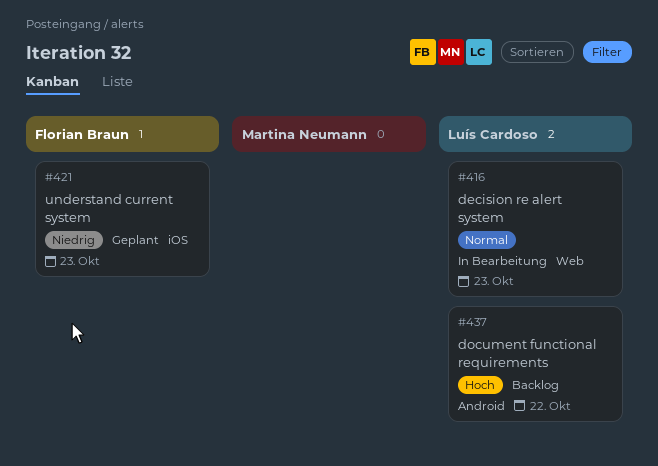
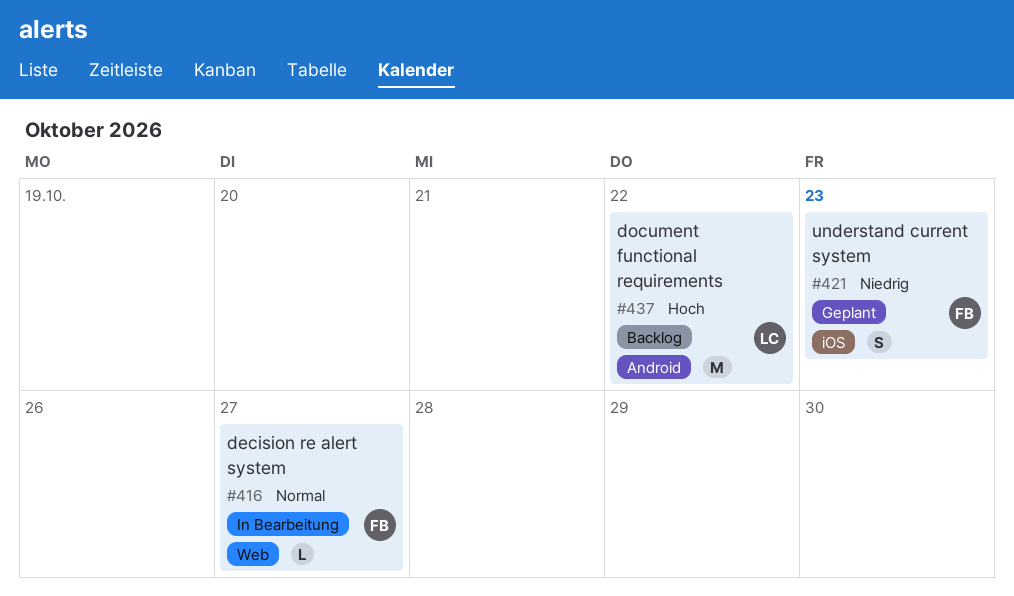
#416, owner: Luís Cardoso -> Florian Braun
#416, due: Oct 23 -> Oct 27

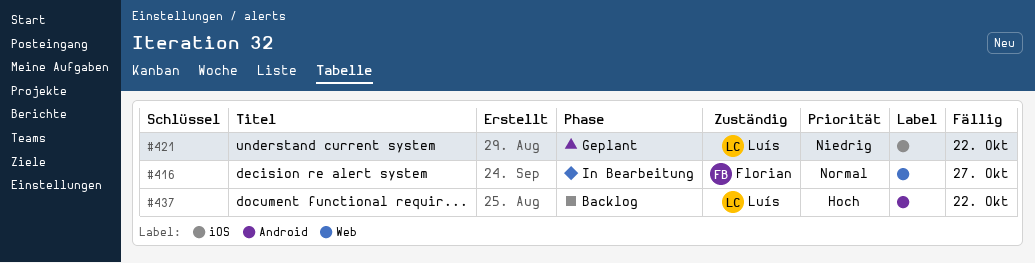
#421, owner: Florian -> Luís
#421, due: Oct 23 -> Oct 22

